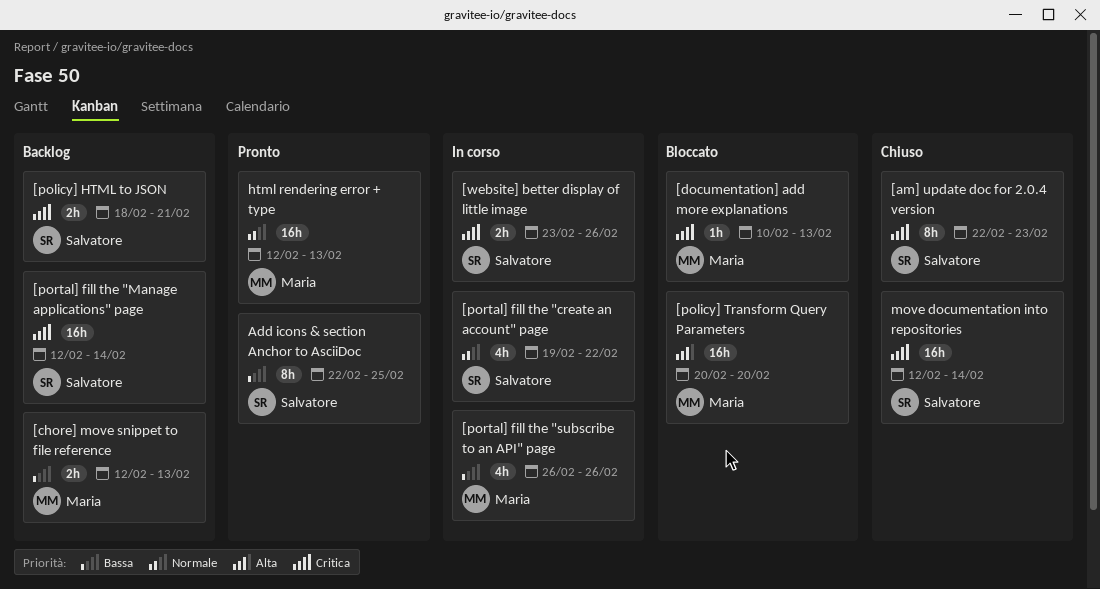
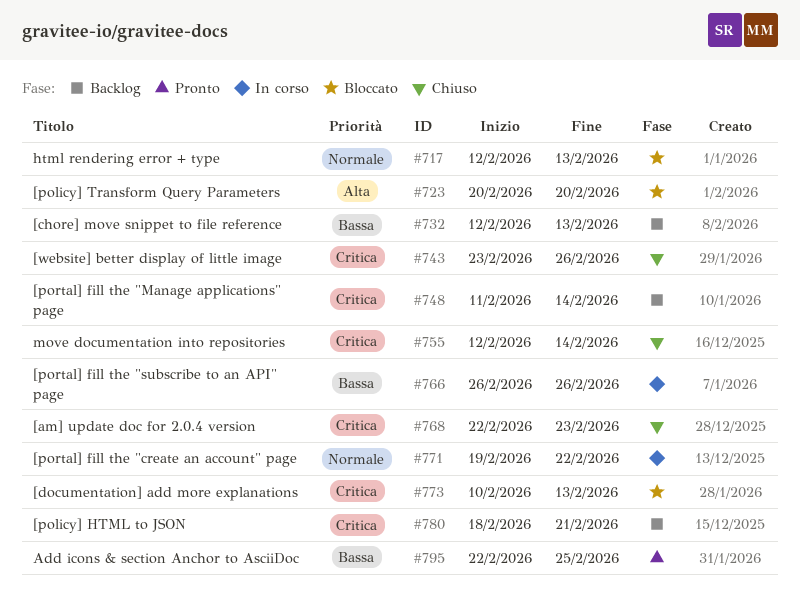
[portal] fill the "Manage applications" page, start: Feb 12 -> Feb 11
[website] better display of little image, status: In corso -> Chiuso
html rendering error + type, status: Pronto -> Bloccato

